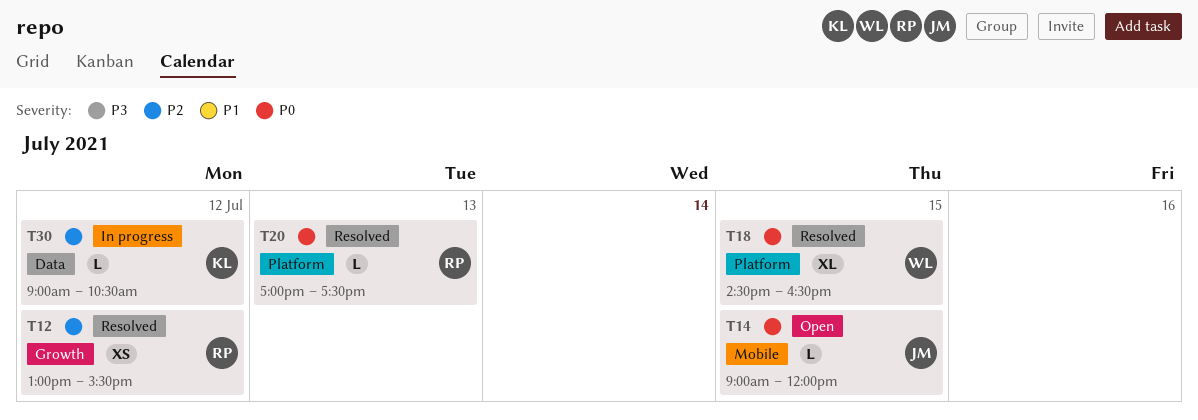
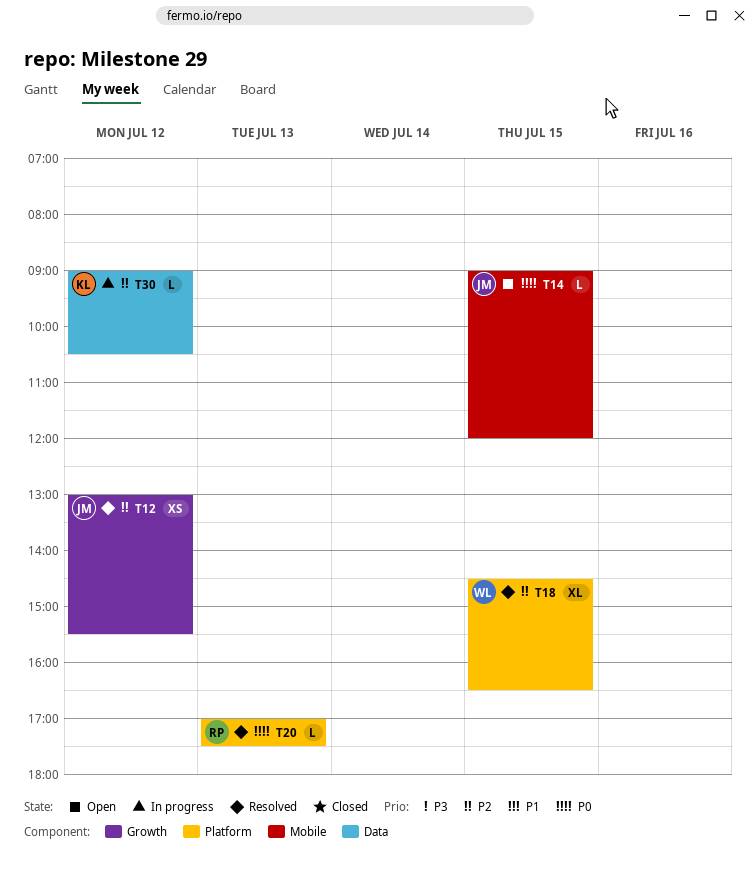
T12, owner: RP -> JM
T18, priority: P0 -> P2

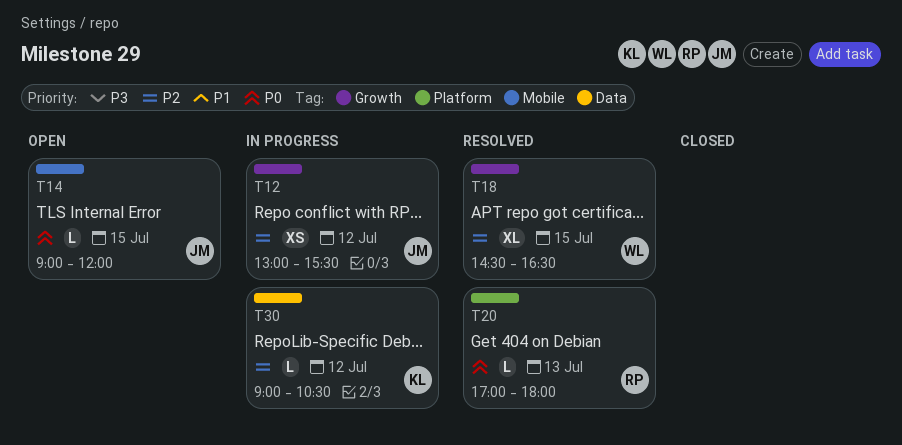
T12, status: Resolved -> In progress
T18, label: Platform -> Growth
T20, ends: 17:30 -> 18:00

